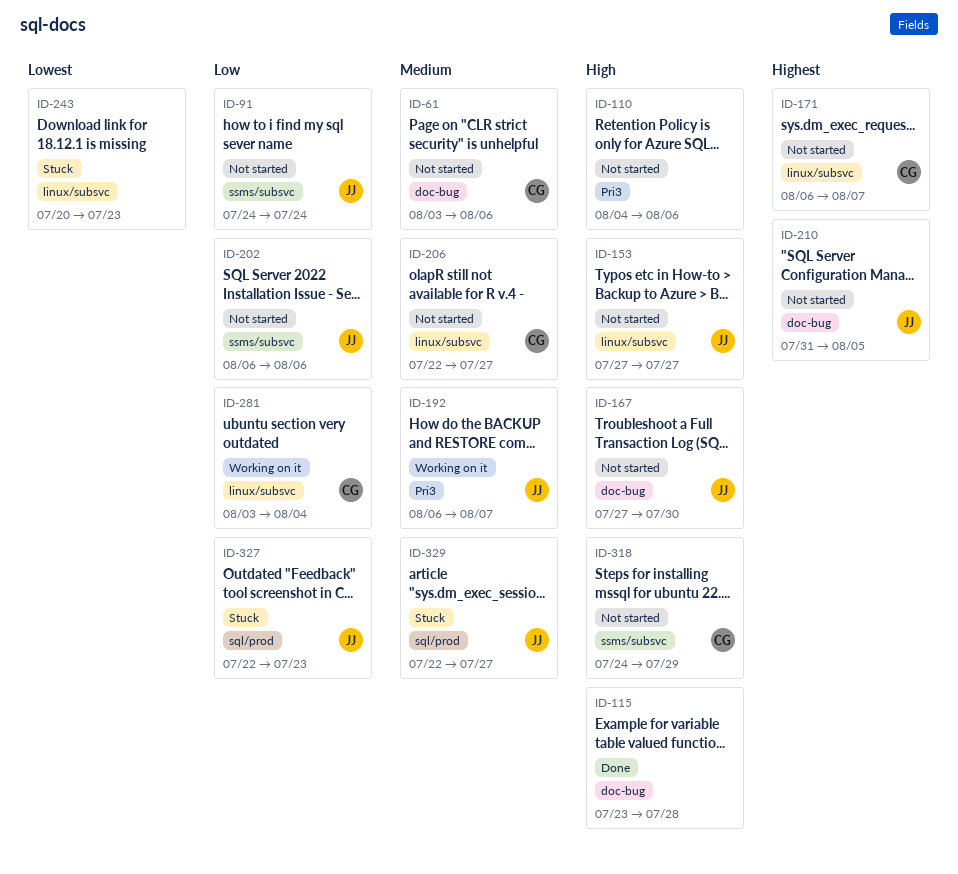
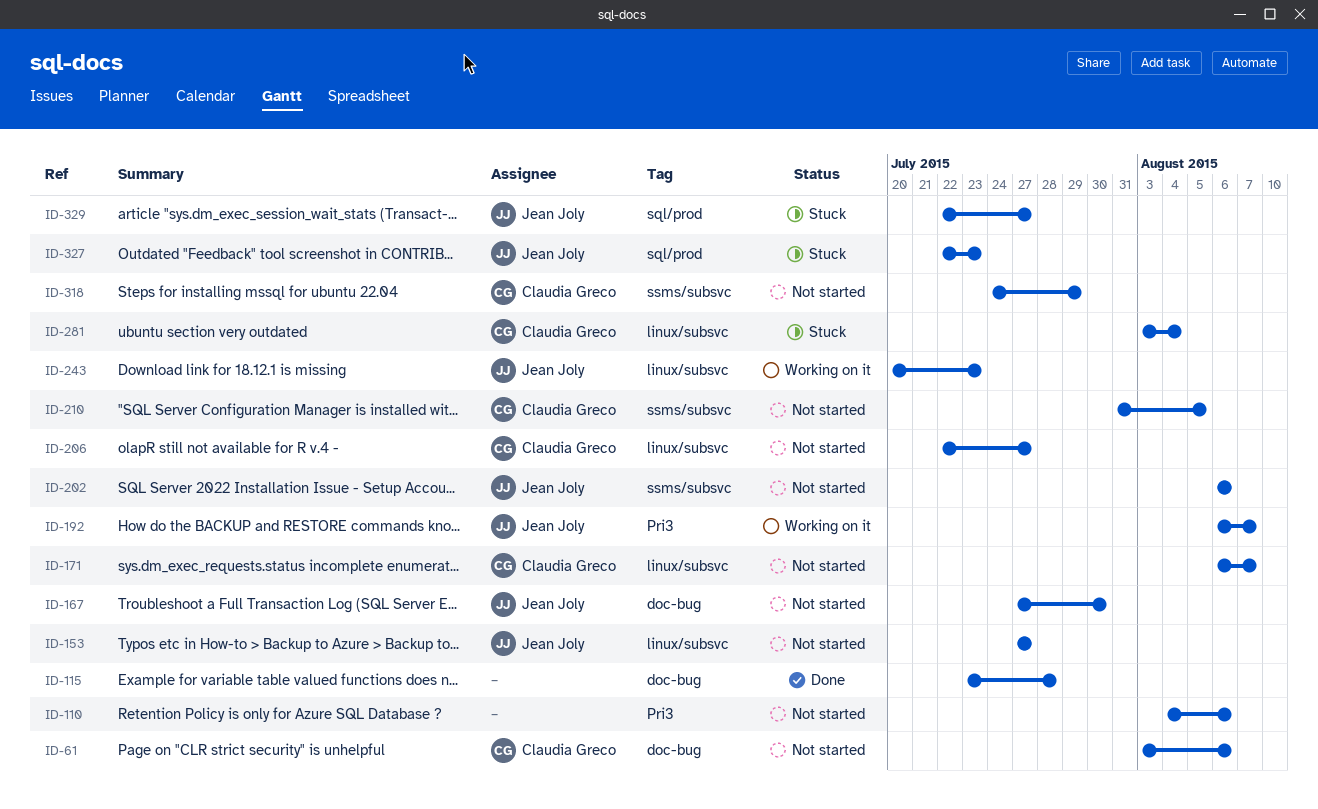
ID-91: present -> none
ID-210, owner: Jean Joly -> Claudia Greco
ID-210, label: doc-bug -> ssms/subsvc
ID-243, status: Stuck -> Working on it
ID-243, owner: none -> Jean Joly
ID-281, status: Working on it -> Stuck

